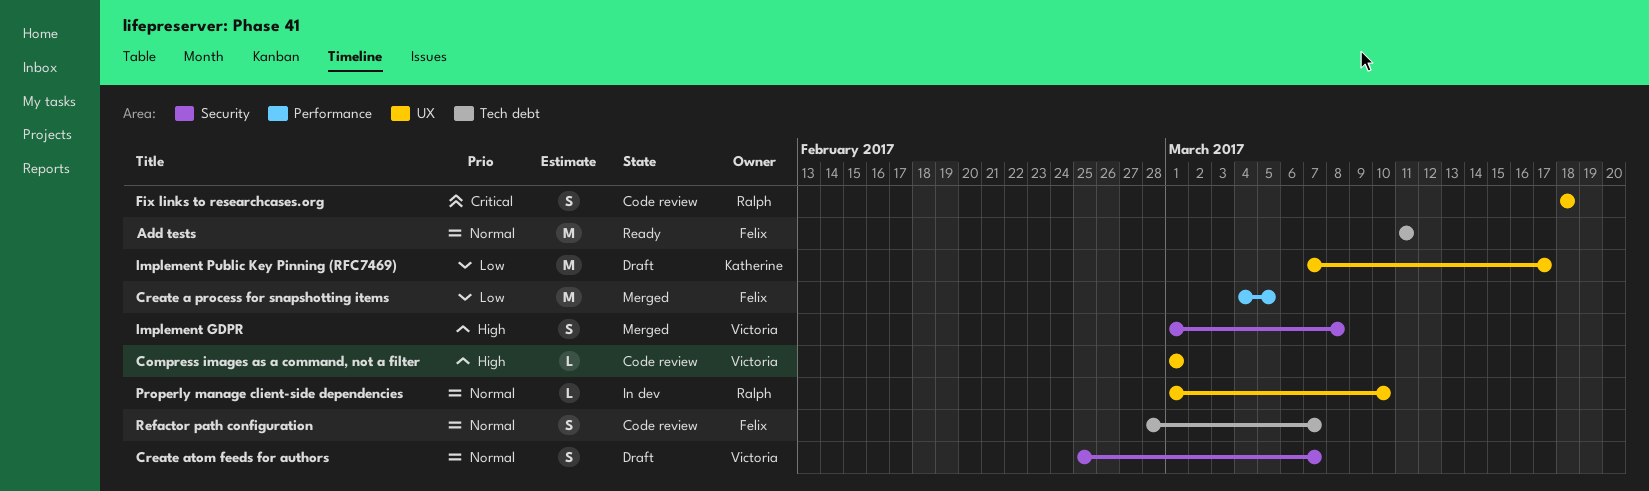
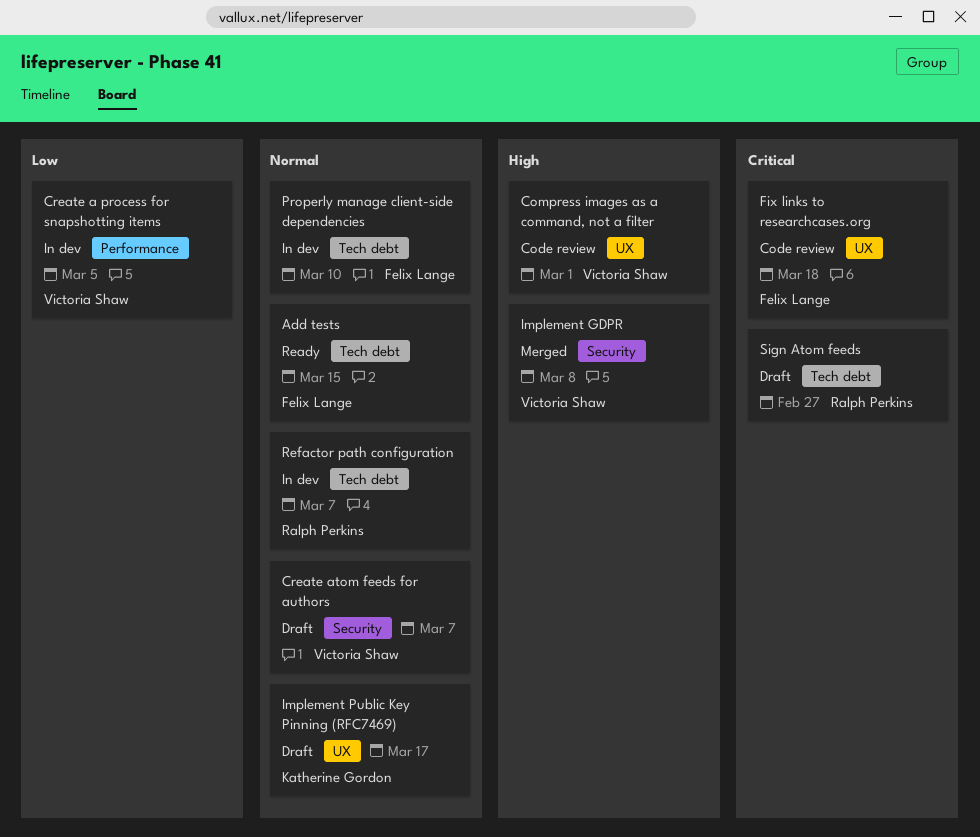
Add tests, due: Mar 11 -> Mar 15
Create a process for snapshotting items, status: Merged -> In dev
Create a process for snapshotting items, owner: Felix Lange -> Victoria Shaw
Fix links to researchcases.org, owner: Ralph Perkins -> Felix Lange
Implement Public Key Pinning (RFC7469), priority: Low -> Normal
Properly manage client-side dependencies, owner: Ralph Perkins -> Felix Lange
Properly manage client-side dependencies, label: UX -> Tech debt
Refactor path configuration, status: Code review -> In dev
Refactor path configuration, owner: Felix Lange -> Ralph Perkins
Sign Atom feeds: none -> present

